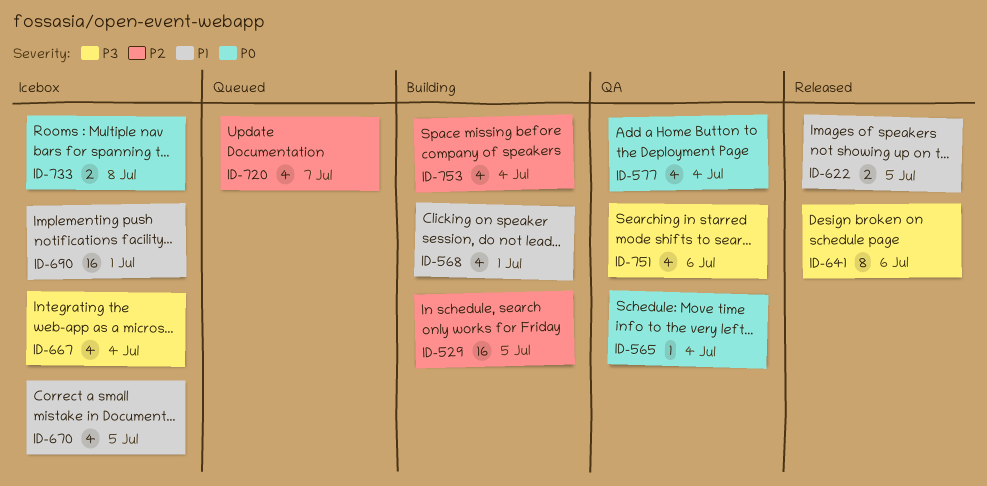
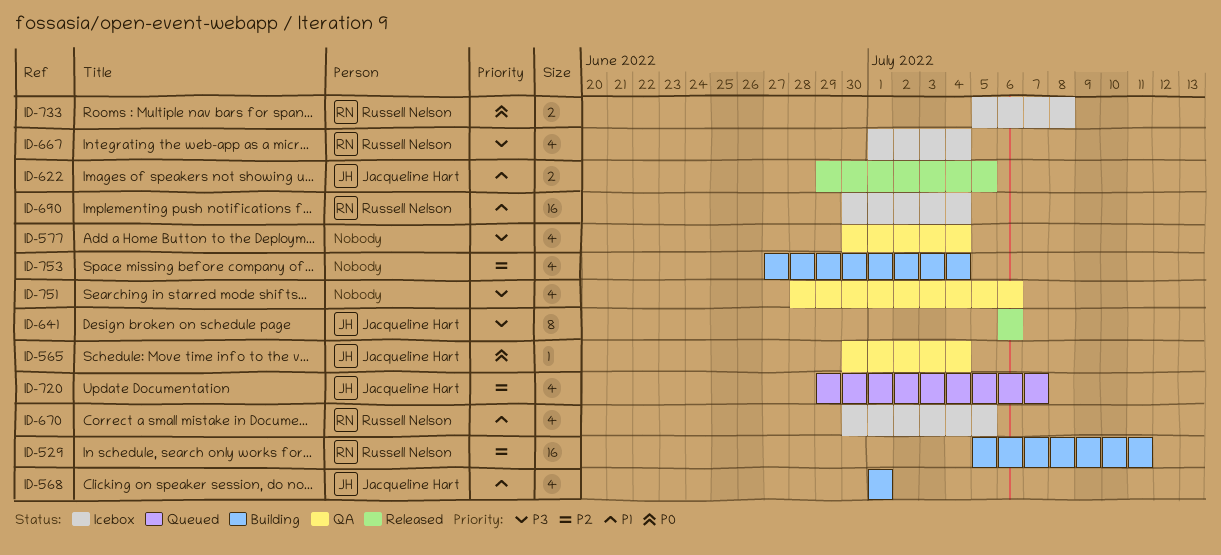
ID-529, due: Jul 5 -> Jul 11
ID-577, priority: P0 -> P3
ID-690, due: Jul 1 -> Jul 4

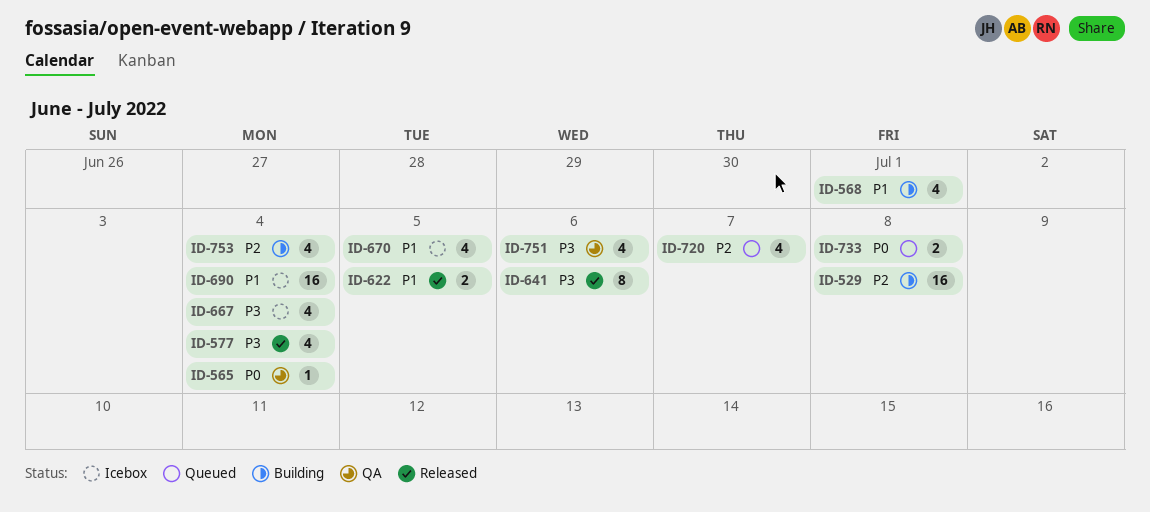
ID-529, due: Jul 11 -> Jul 8
ID-577, status: QA -> Released
ID-733, status: Icebox -> Queued

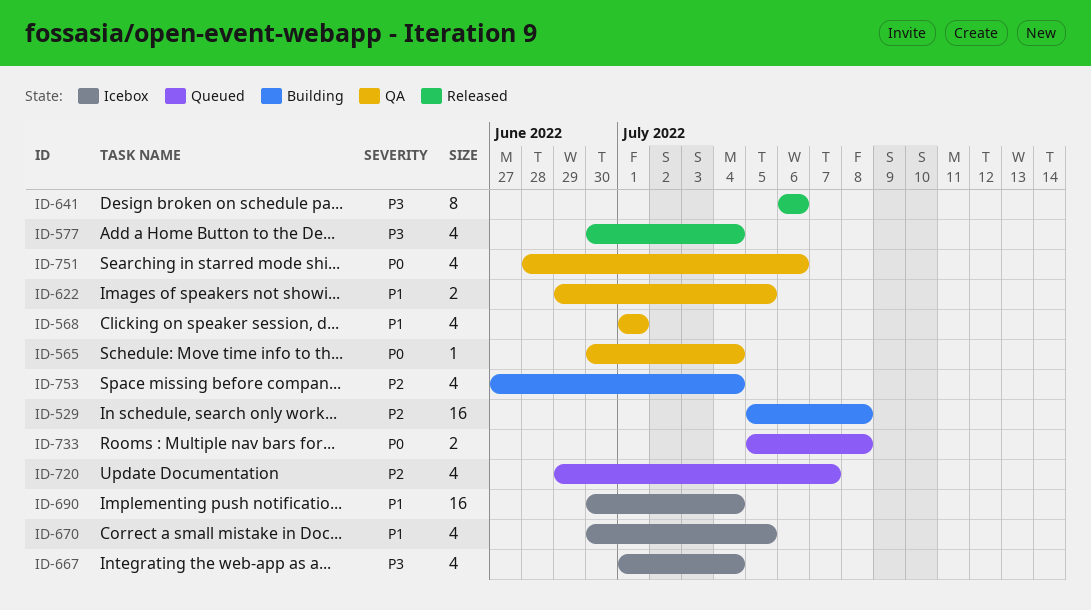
ID-568, status: Building -> QA
ID-622, status: Released -> QA
ID-751, priority: P3 -> P0

